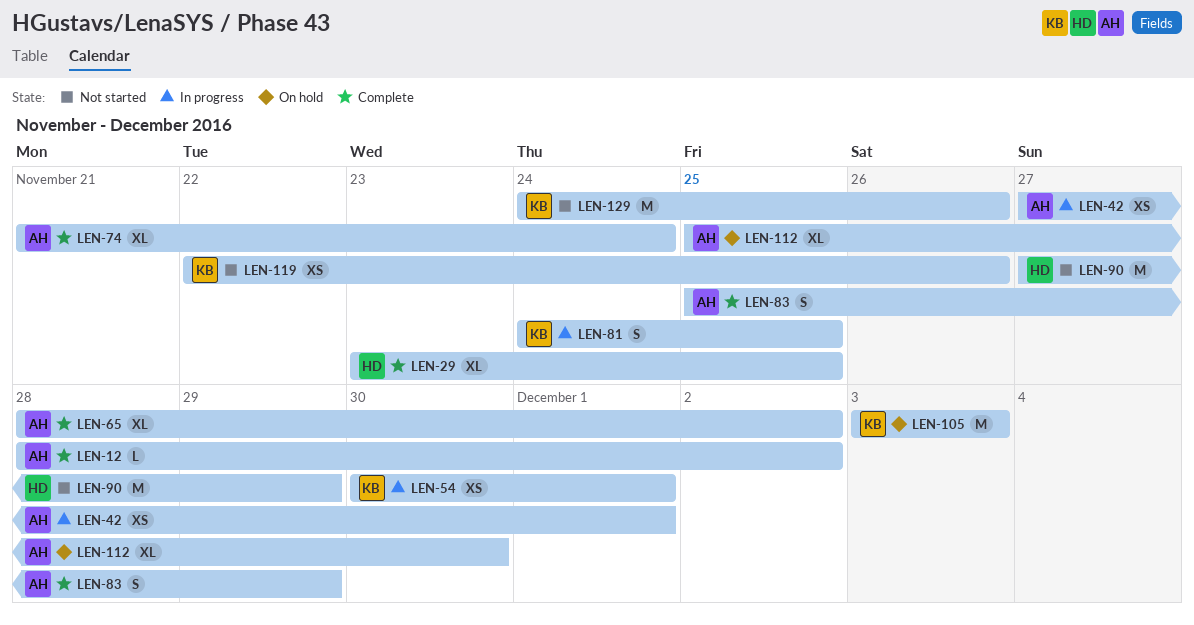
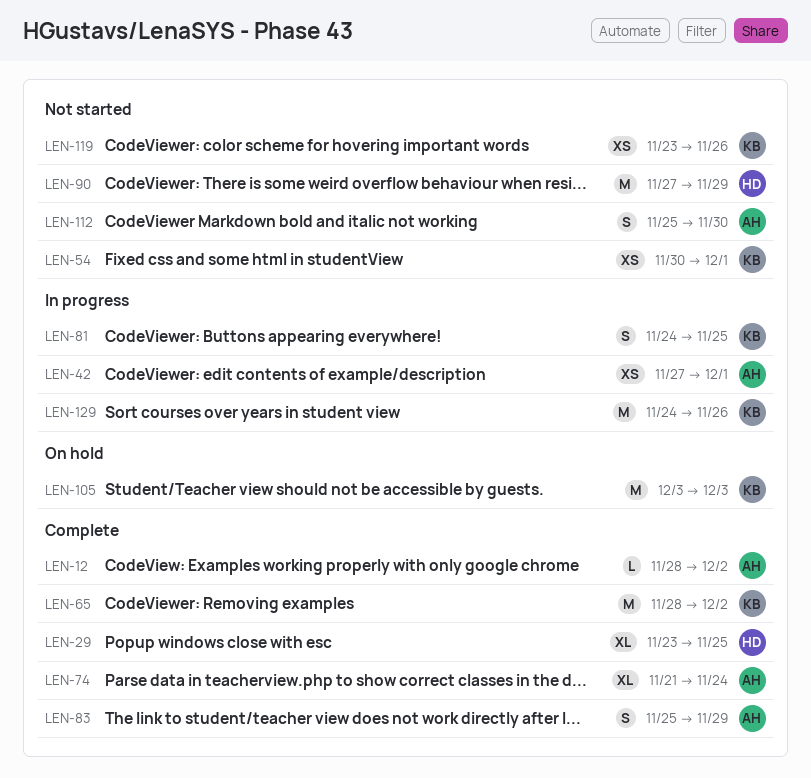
LEN-54, status: In progress -> Not started
LEN-65, owner: AH -> KB
LEN-65, estimate: XL -> M
LEN-112, status: On hold -> Not started
LEN-112, estimate: XL -> S
LEN-119, start: Nov 22 -> Nov 23
LEN-129, status: Not started -> In progress

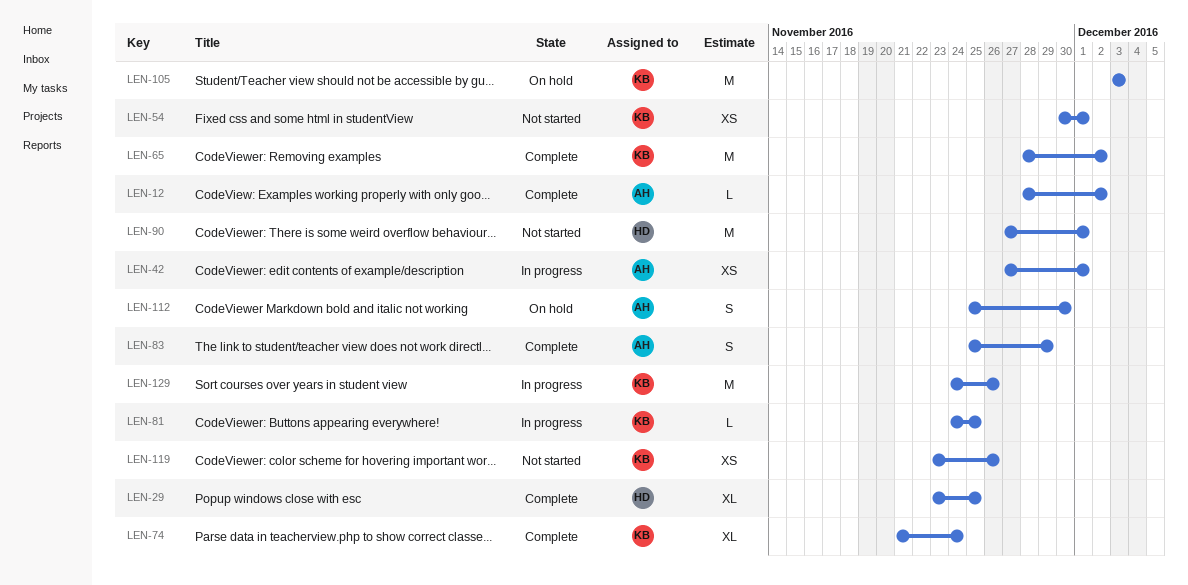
LEN-74, owner: AH -> KB
LEN-81, estimate: S -> L
LEN-90, due: Nov 29 -> Dec 1
LEN-112, status: Not started -> On hold

